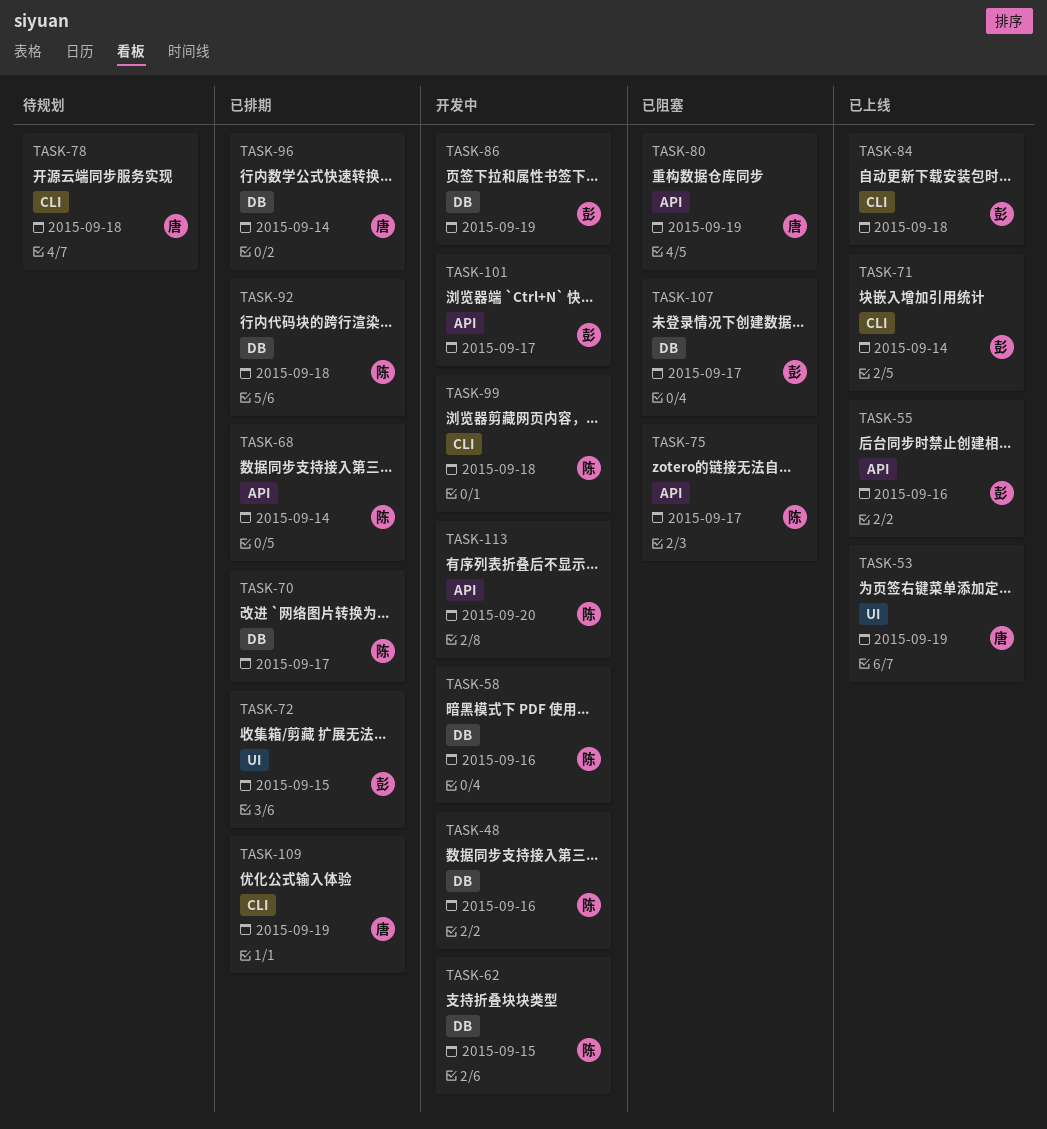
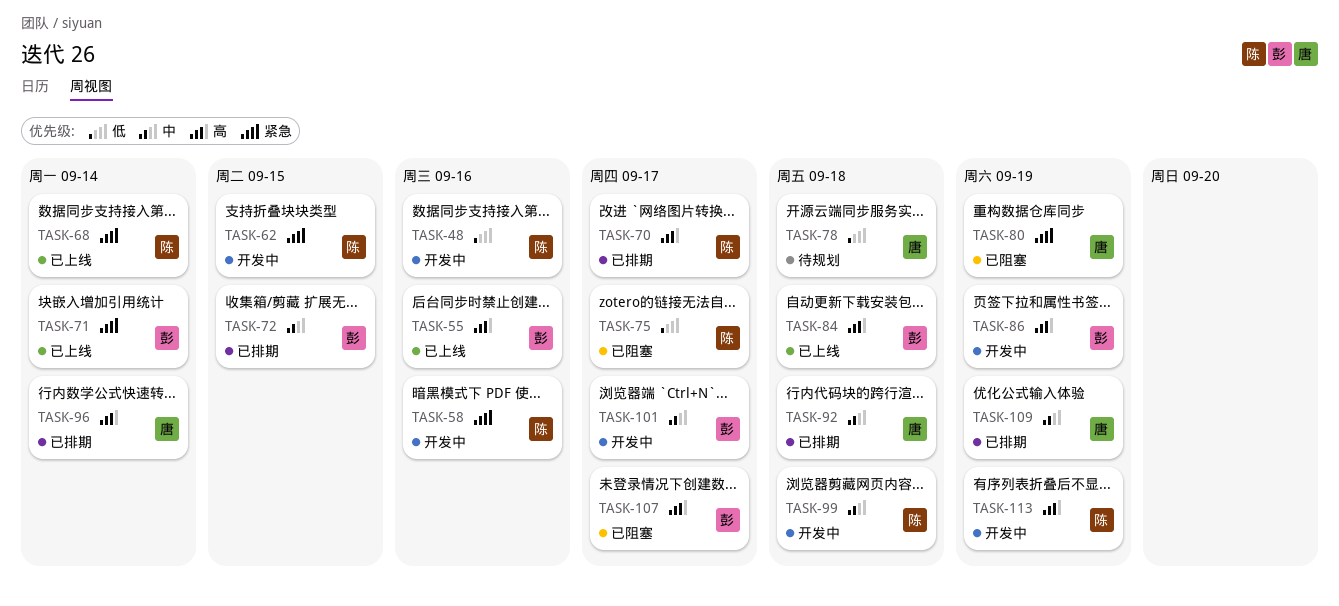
TASK-53: present -> none
TASK-68, status: 已排期 -> 已上线
TASK-92, owner: 陈 -> 唐
TASK-113, due: Sep 20 -> Sep 19

